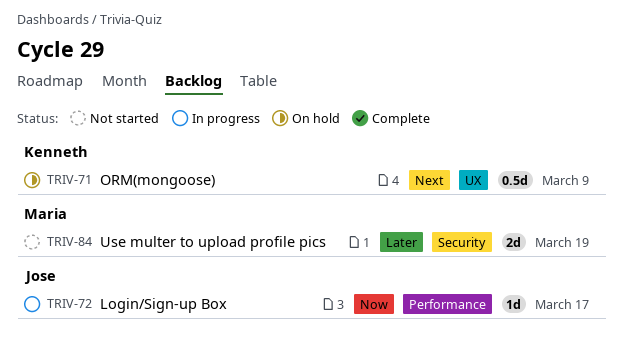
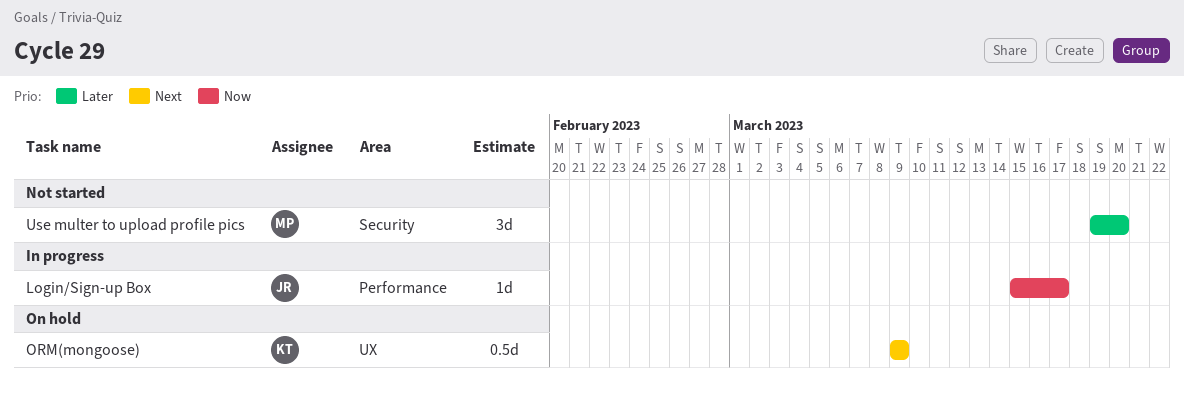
Use multer to upload profile pics, estimate: 2d -> 3d
Use multer to upload profile pics, due: Mar 19 -> Mar 20

